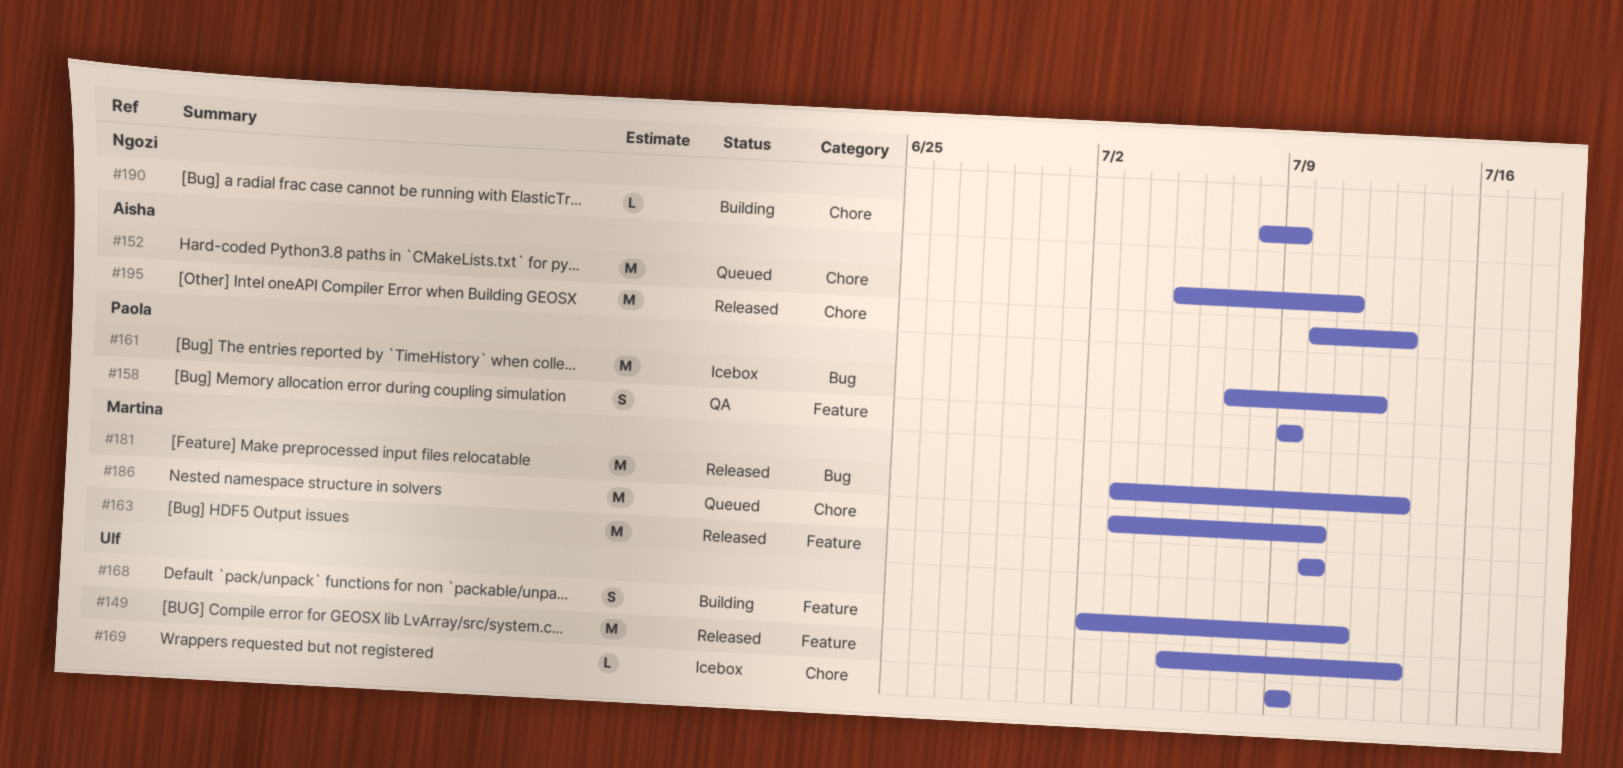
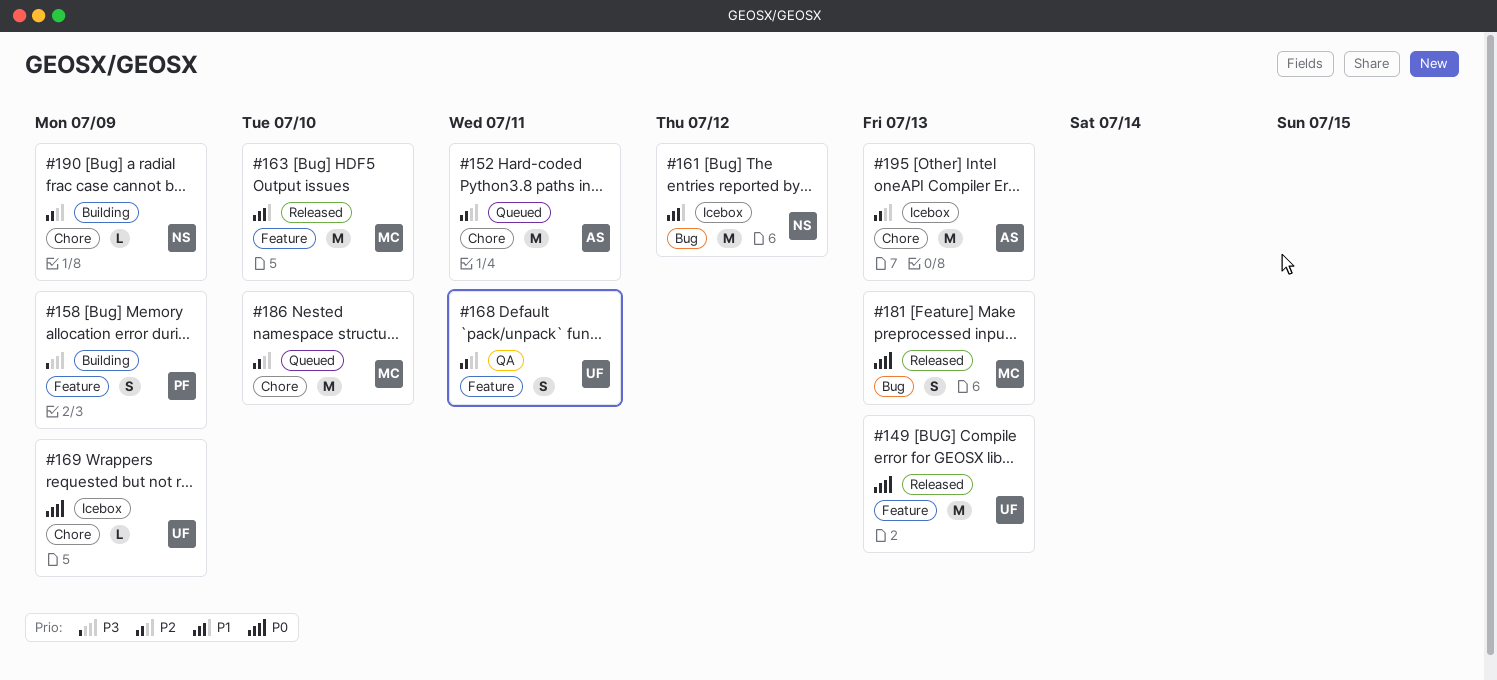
#158, status: QA -> Building
#161, owner: Paola -> Ngozi
#168, status: Building -> QA
#181, estimate: M -> S
#195, status: Released -> Icebox

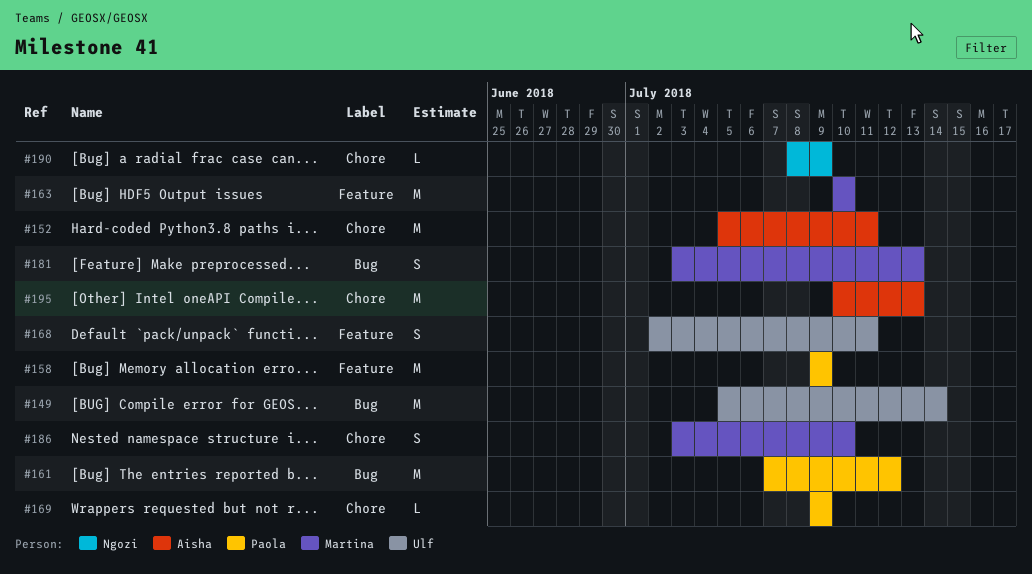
#149, label: Feature -> Bug
#149, due: Jul 13 -> Jul 14
#158, estimate: S -> M
#161, owner: Ngozi -> Paola
#169, owner: Ulf -> Paola
#186, estimate: M -> S

